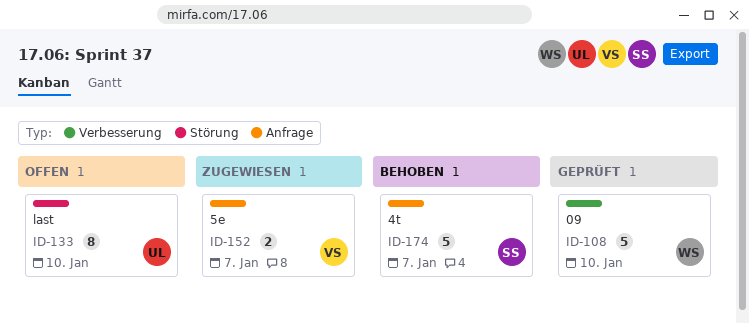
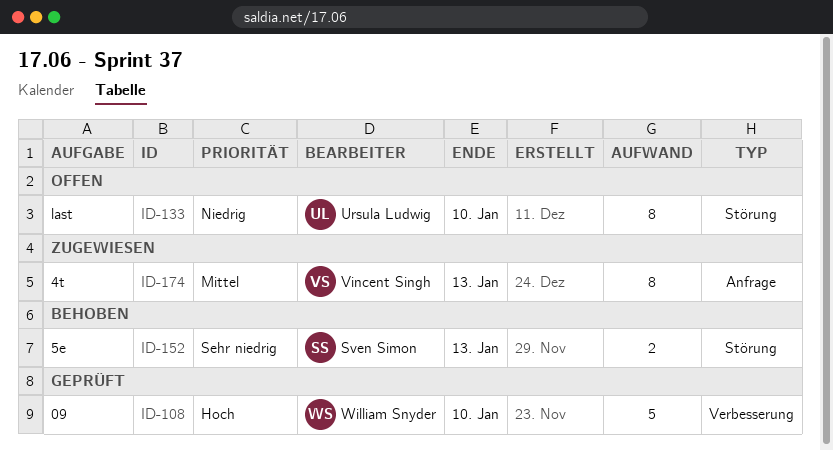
ID-152, status: Zugewiesen -> Behoben
ID-152, owner: Vincent Singh -> Sven Simon
ID-152, label: Anfrage -> Störung
ID-152, due: Jan 7 -> Jan 13
ID-174, status: Behoben -> Zugewiesen
ID-174, owner: Sven Simon -> Vincent Singh
ID-174, estimate: 5 -> 8
ID-174, due: Jan 7 -> Jan 13

